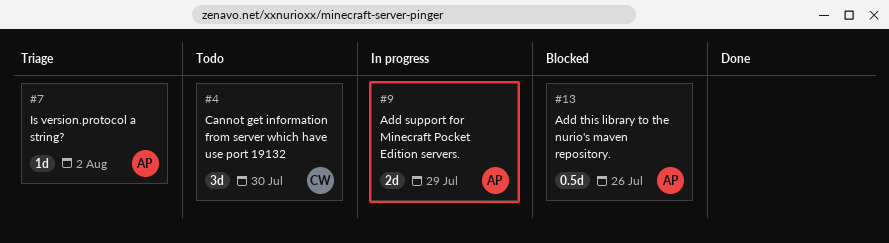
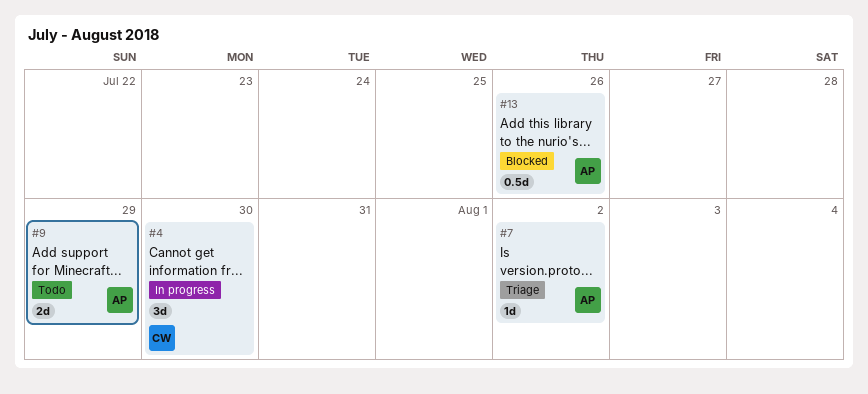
#4, status: Todo -> In progress
#9, status: In progress -> Todo

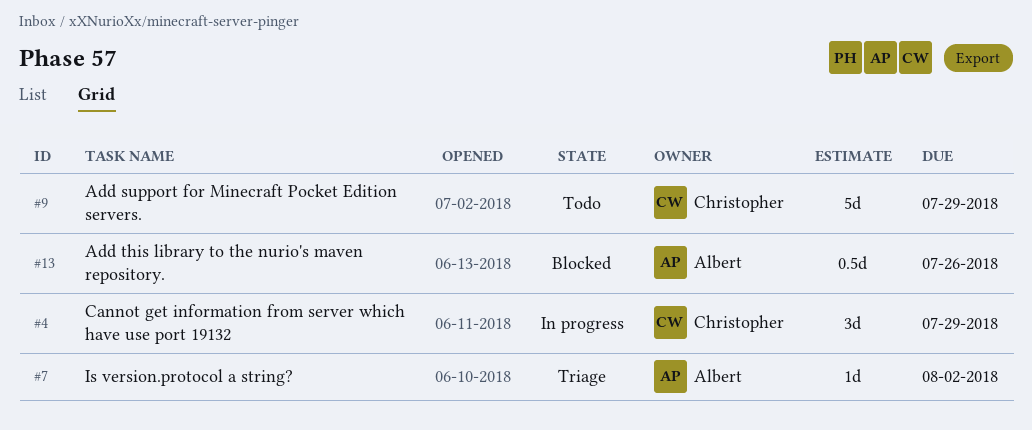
#4, due: Jul 30 -> Jul 29
#9, owner: Albert -> Christopher
#9, estimate: 2d -> 5d

